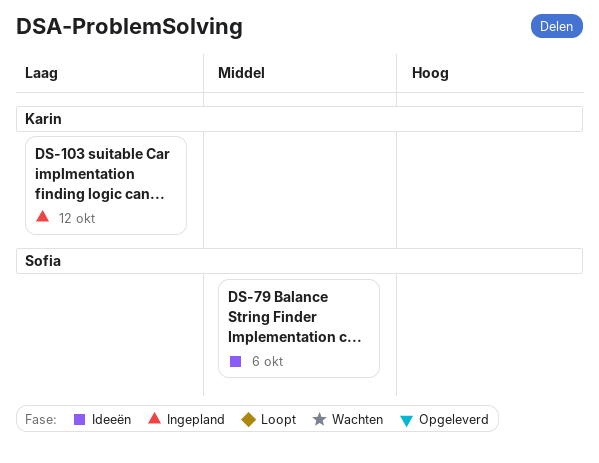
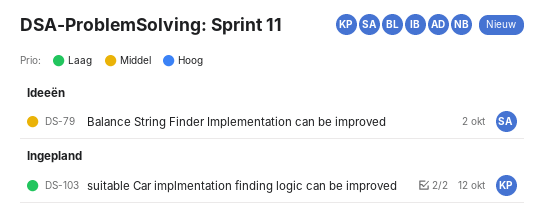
DS-79, due: Oct 6 -> Oct 2

